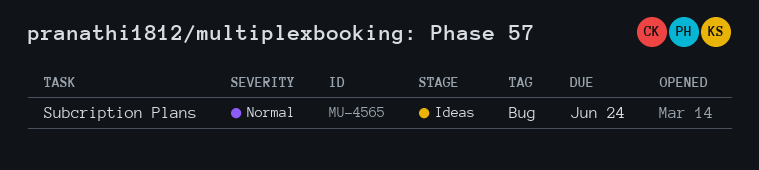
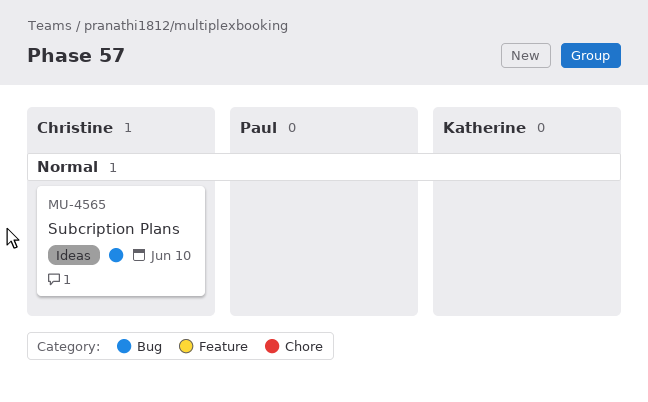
MU-4565, due: Jun 24 -> Jun 10

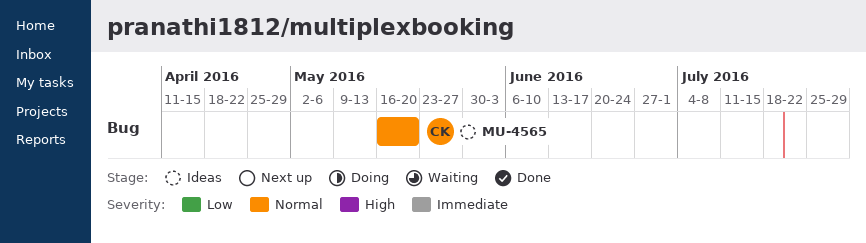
MU-4565, due: Jun 10 -> May 20

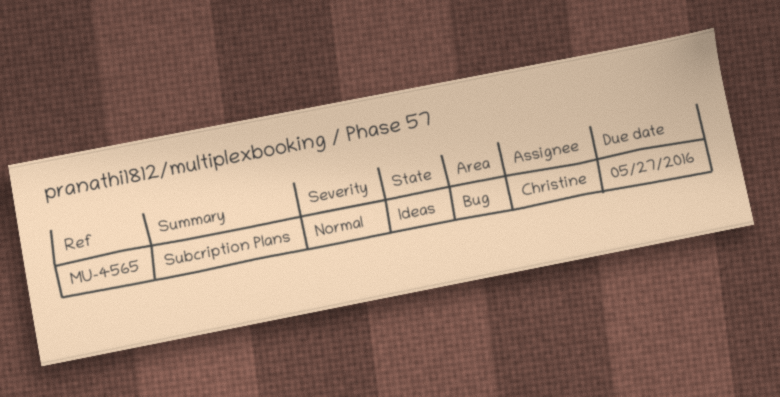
MU-4565, due: May 20 -> May 27

